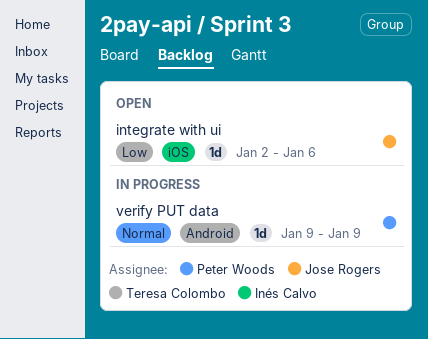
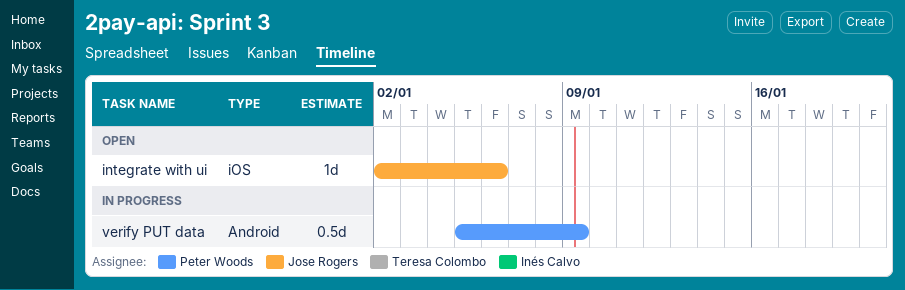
verify PUT data, estimate: 1d -> 0.5d
verify PUT data, start: Jan 9 -> Jan 5

